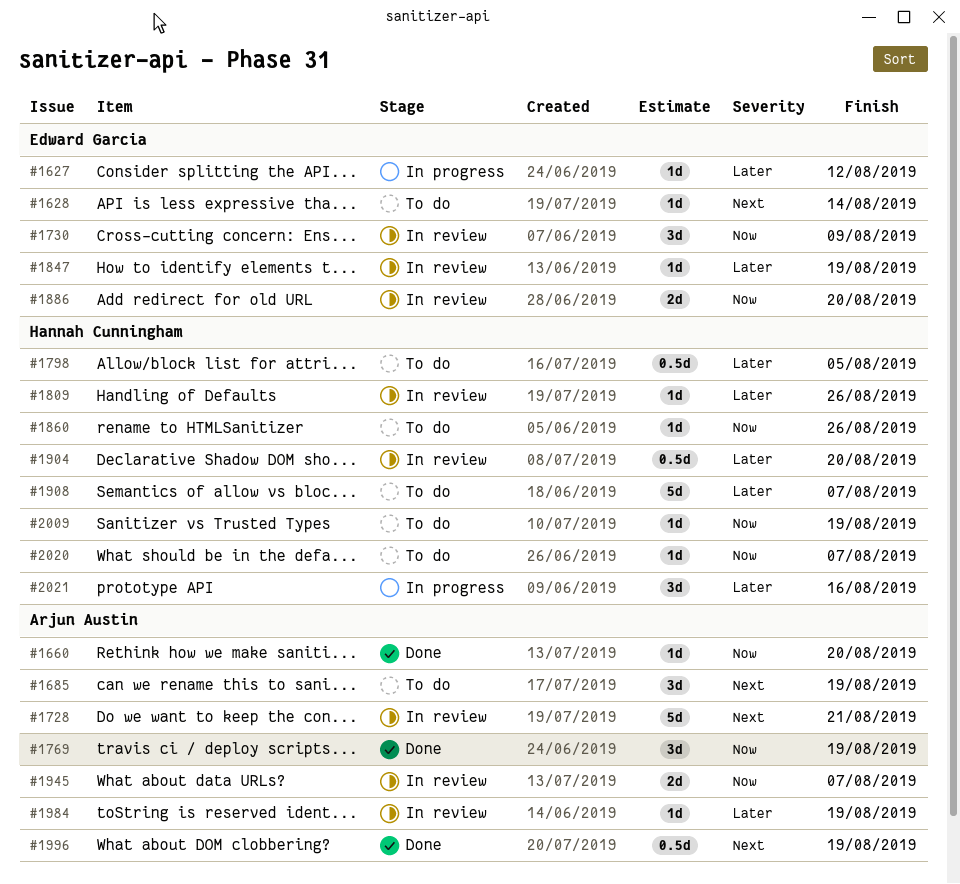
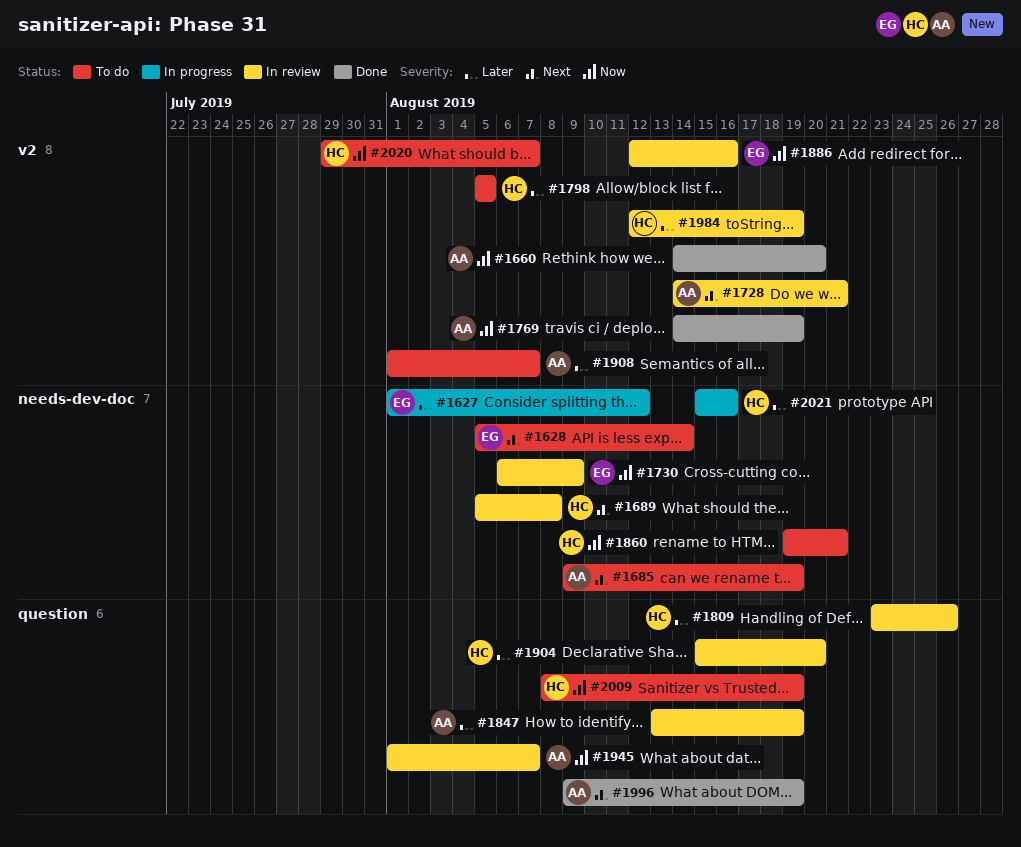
#1689: none -> present
#1847, owner: Edward Garcia -> Arjun Austin
#1860, due: Aug 26 -> Aug 21
#1886, due: Aug 20 -> Aug 16
#1908, owner: Hannah Cunningham -> Arjun Austin
#1984, owner: Arjun Austin -> Hannah Cunningham

